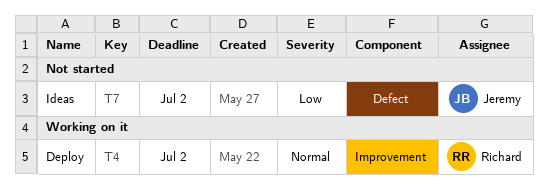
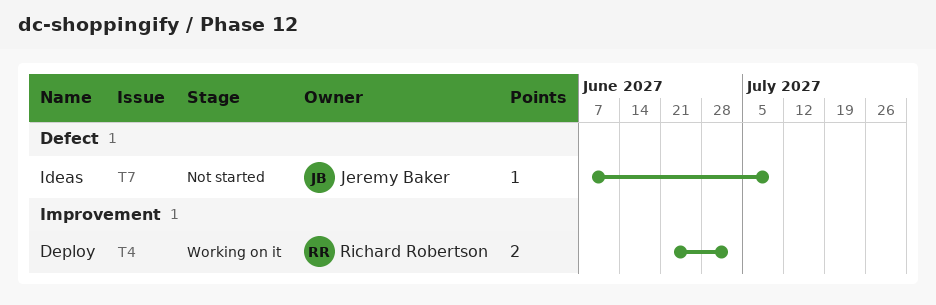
T7, due: Jul 2 -> Jul 9

